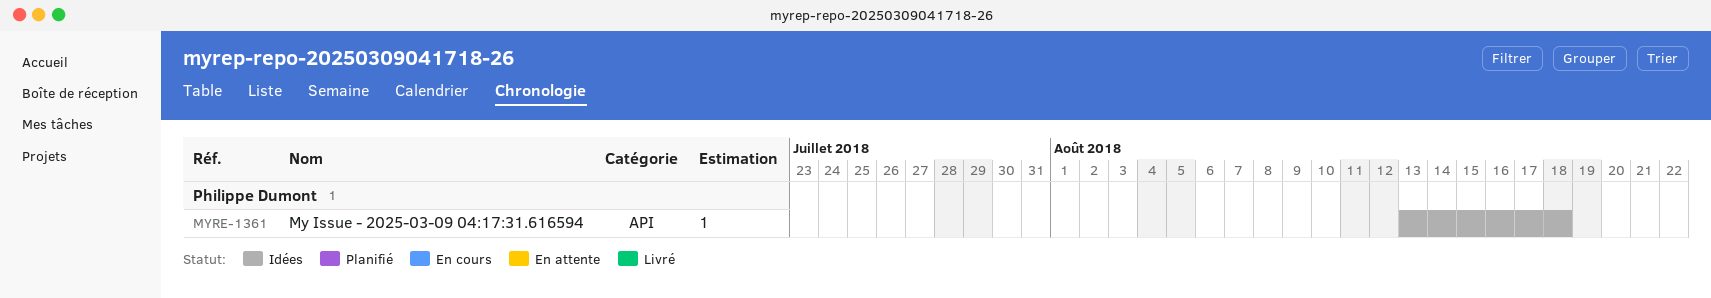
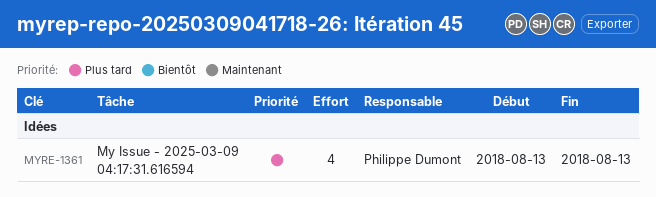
MYRE-1361, estimate: 1 -> 4
MYRE-1361, due: Aug 18 -> Aug 13

